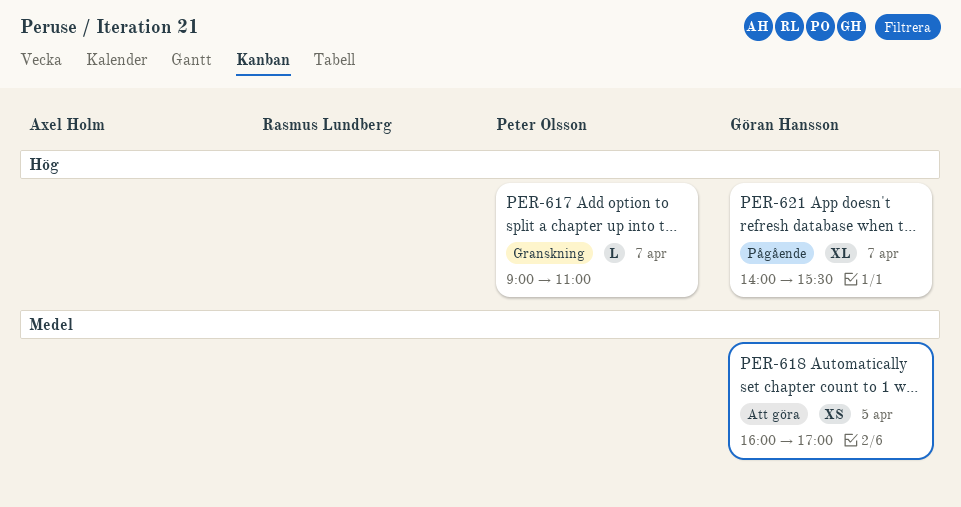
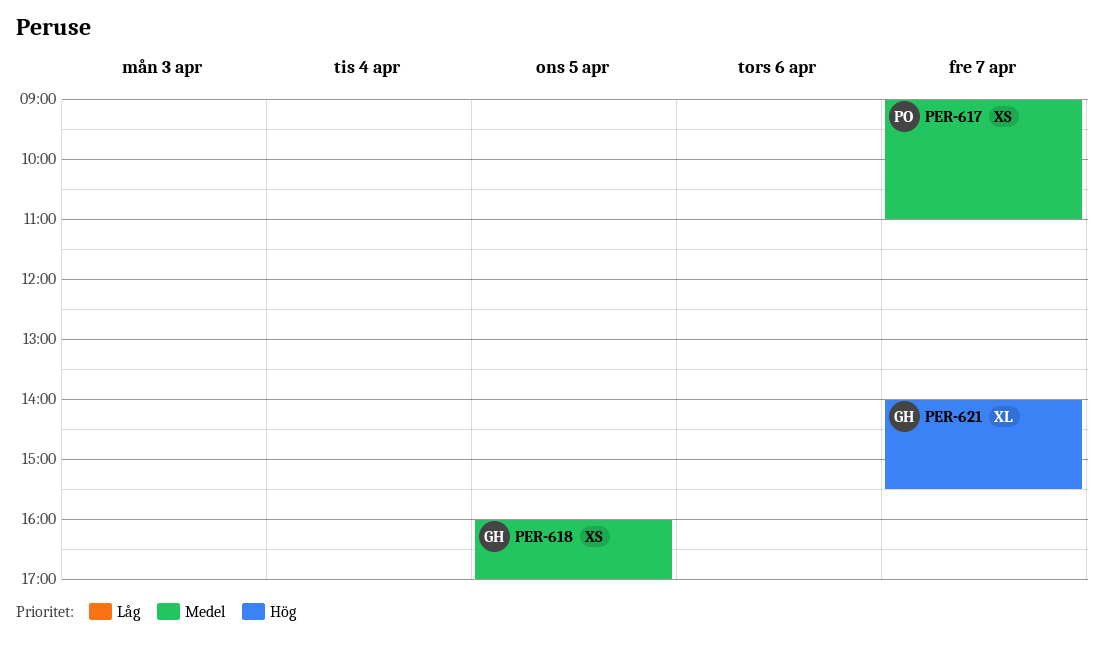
PER-617, priority: Hög -> Medel
PER-617, estimate: L -> XS

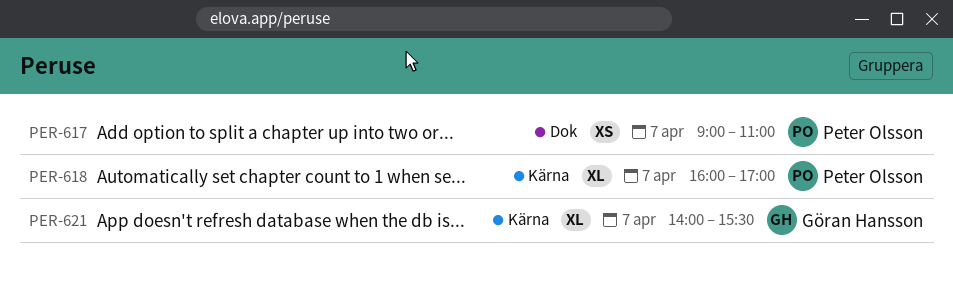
PER-618, owner: Göran Hansson -> Peter Olsson
PER-618, estimate: XS -> XL
PER-618, day: Apr 5 -> Apr 7

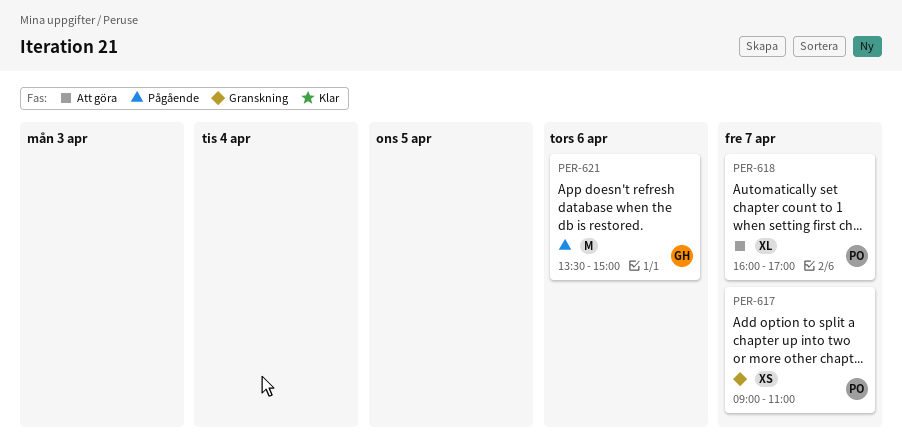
PER-621, estimate: XL -> M
PER-621, day: Apr 7 -> Apr 6
PER-621, begins: 14:00 -> 13:30
PER-621, ends: 15:30 -> 15:00

